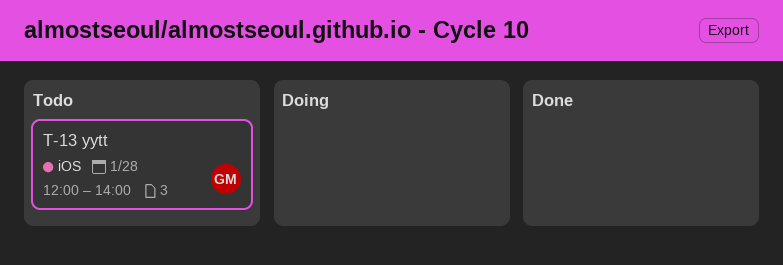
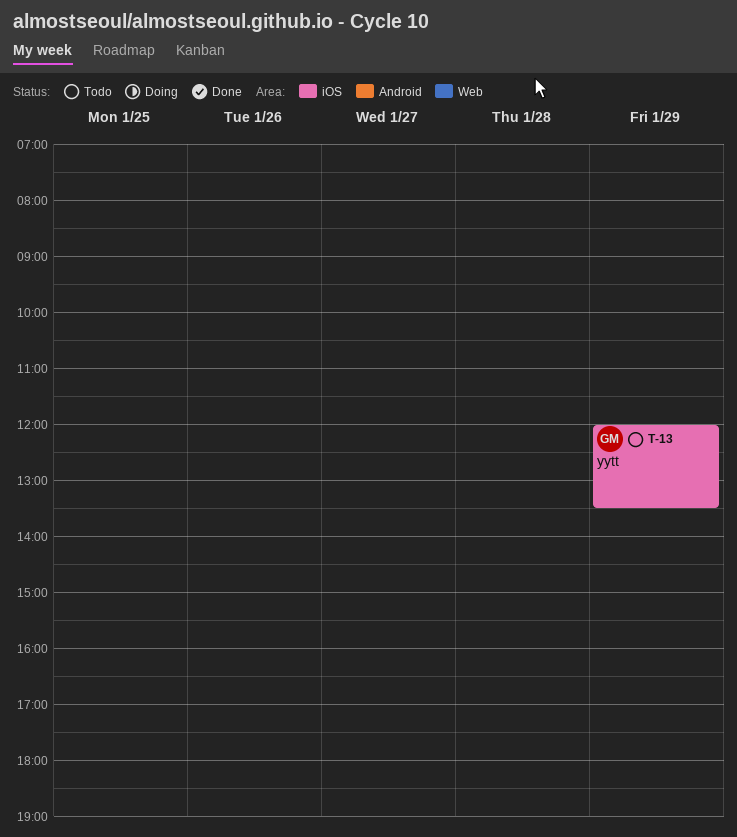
T-13, day: Jan 28 -> Jan 29
T-13, ends: 14:00 -> 13:30

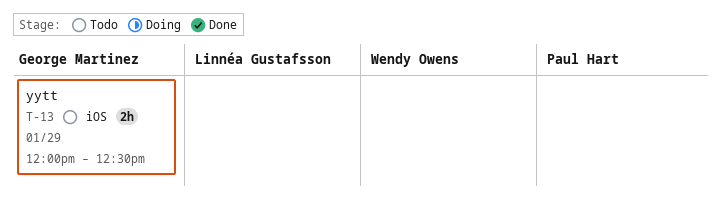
T-13, ends: 13:30 -> 12:30

